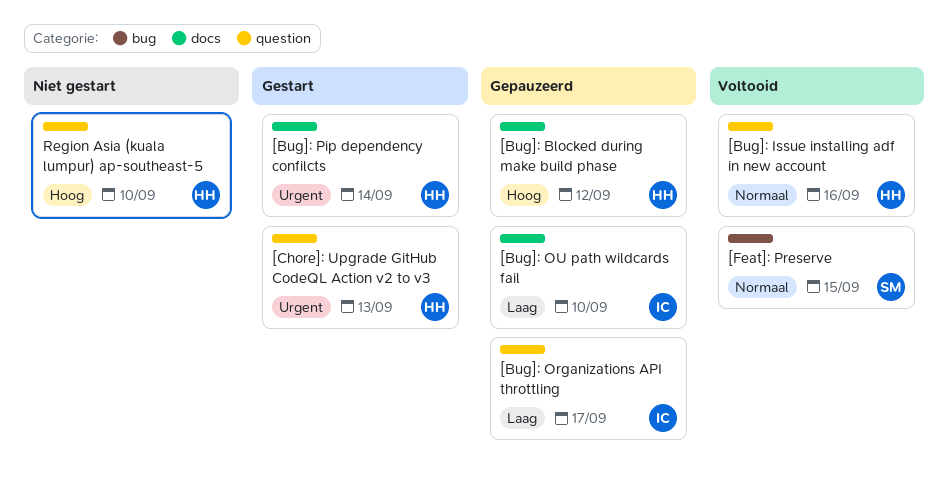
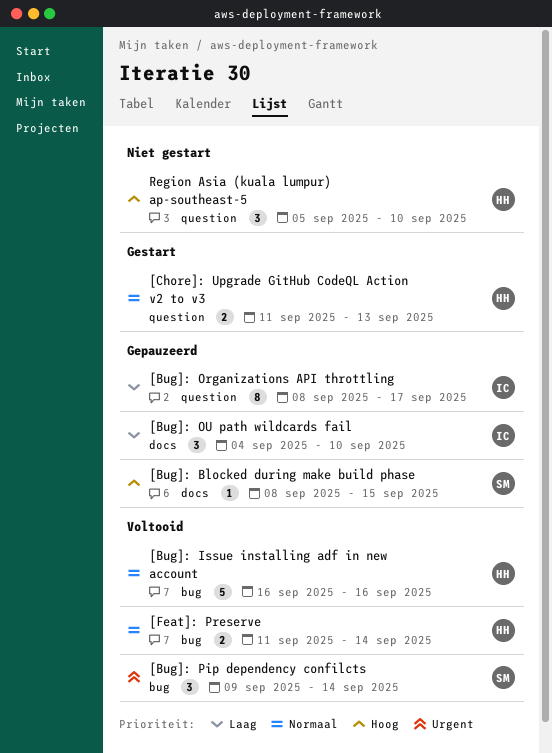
[Bug]: Blocked during make build phase, owner: HH -> SM
[Bug]: Blocked during make build phase, due: Sep 12 -> Sep 15
[Bug]: Issue installing adf in new account, label: question -> bug
[Bug]: Pip dependency confilcts, status: Gestart -> Voltooid
[Bug]: Pip dependency confilcts, owner: HH -> SM
[Bug]: Pip dependency confilcts, label: docs -> bug
[Chore]: Upgrade GitHub CodeQL Action v2 to v3, priority: Urgent -> Normaal
[Feat]: Preserve, owner: SM -> HH
[Feat]: Preserve, due: Sep 15 -> Sep 14

